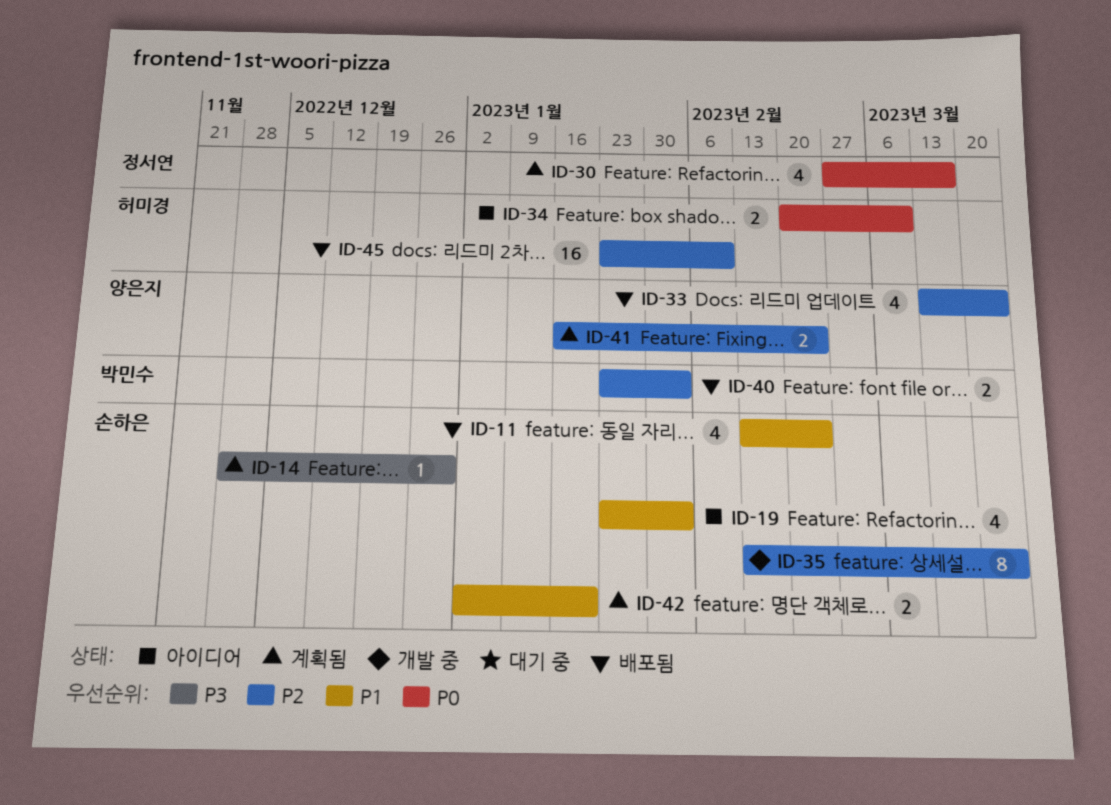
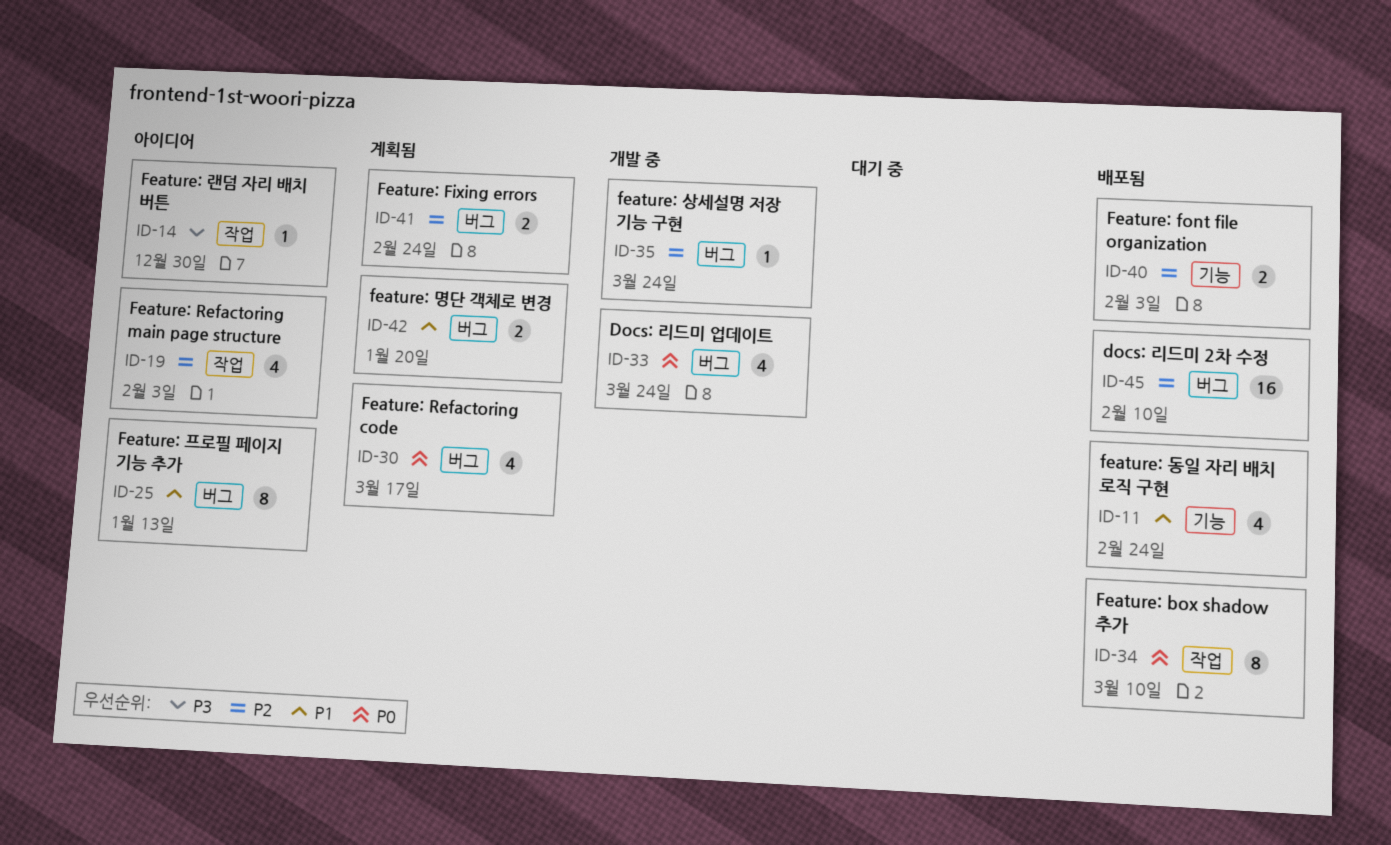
ID-14, status: 계획됨 -> 아이디어
ID-19, priority: P1 -> P2
ID-25: none -> present
ID-33, status: 배포됨 -> 개발 중
ID-33, priority: P2 -> P0
ID-34, status: 아이디어 -> 배포됨
ID-34, estimate: 2 -> 8
ID-35, estimate: 8 -> 1

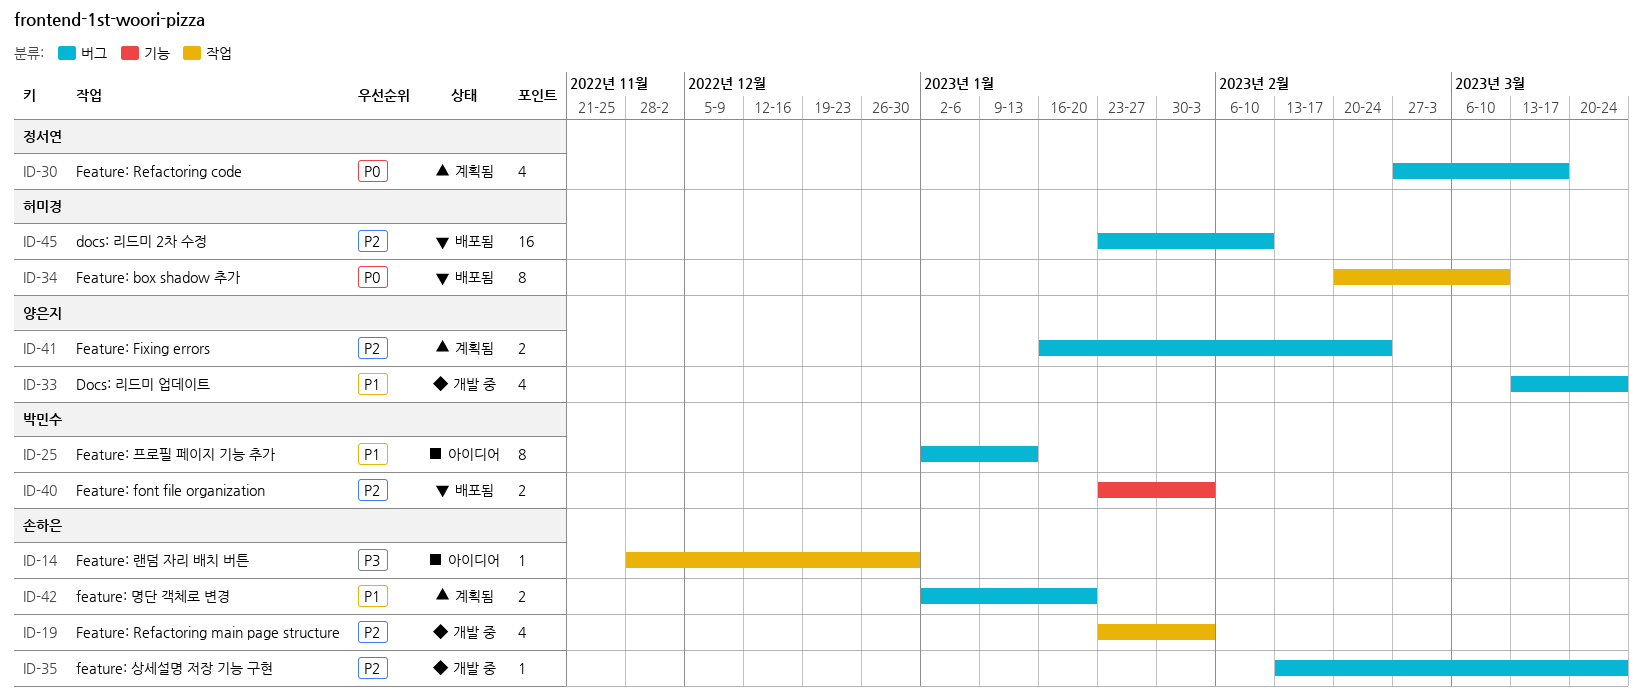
ID-11: present -> none
ID-19, status: 아이디어 -> 개발 중
ID-33, priority: P0 -> P1

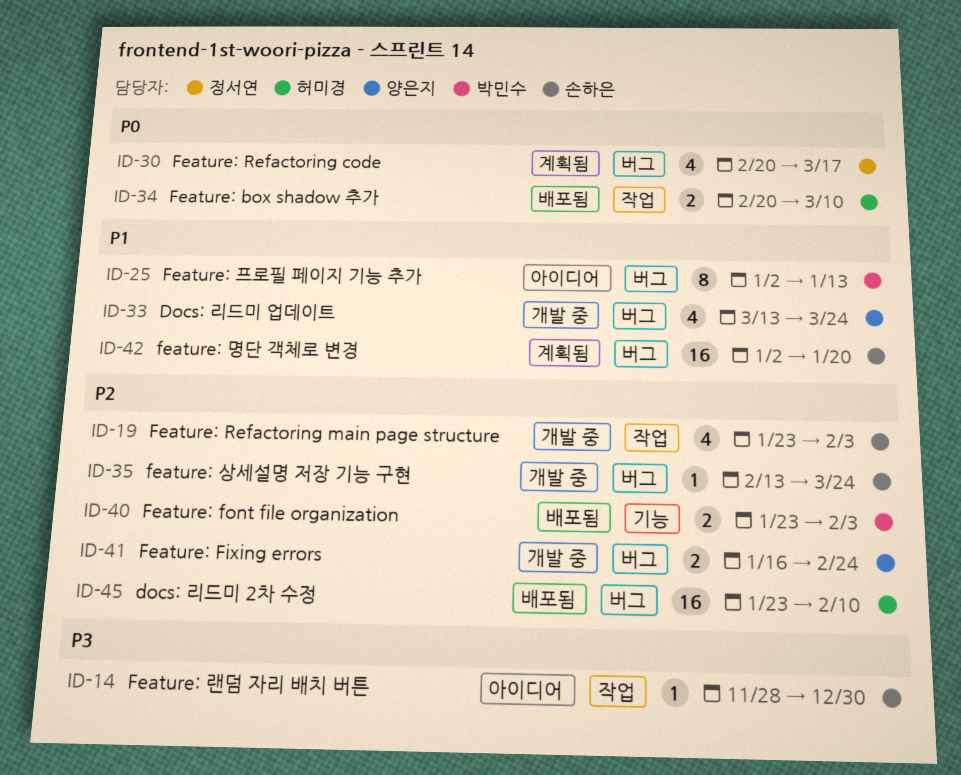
ID-30, start: Feb 27 -> Feb 20
ID-34, estimate: 8 -> 2
ID-41, status: 계획됨 -> 개발 중
ID-42, estimate: 2 -> 16

